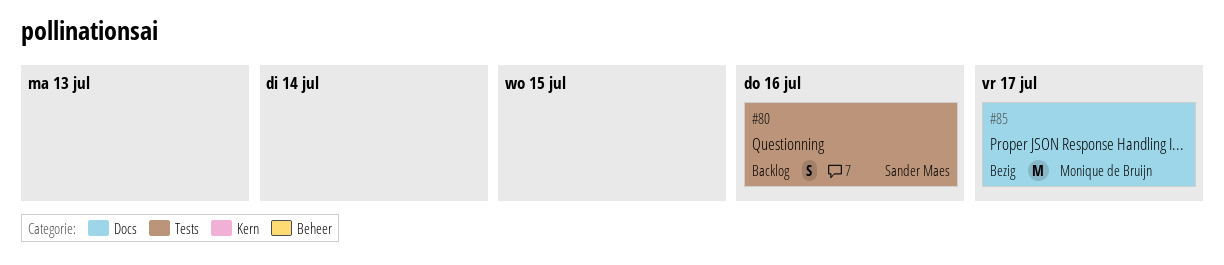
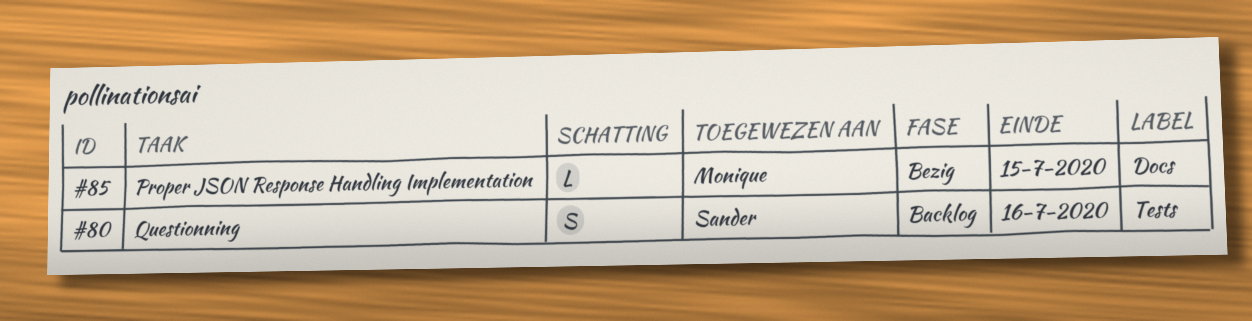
#85, estimate: M -> L
#85, due: Jul 17 -> Jul 15

